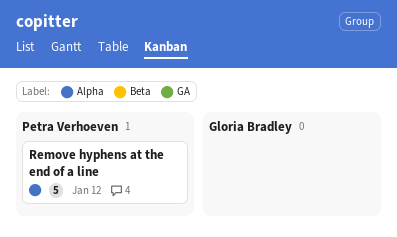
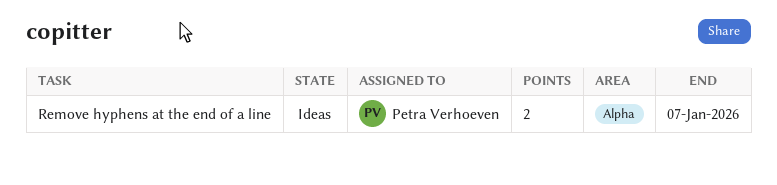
Remove hyphens at the end of a line, estimate: 5 -> 2
Remove hyphens at the end of a line, due: Jan 12 -> Jan 7

